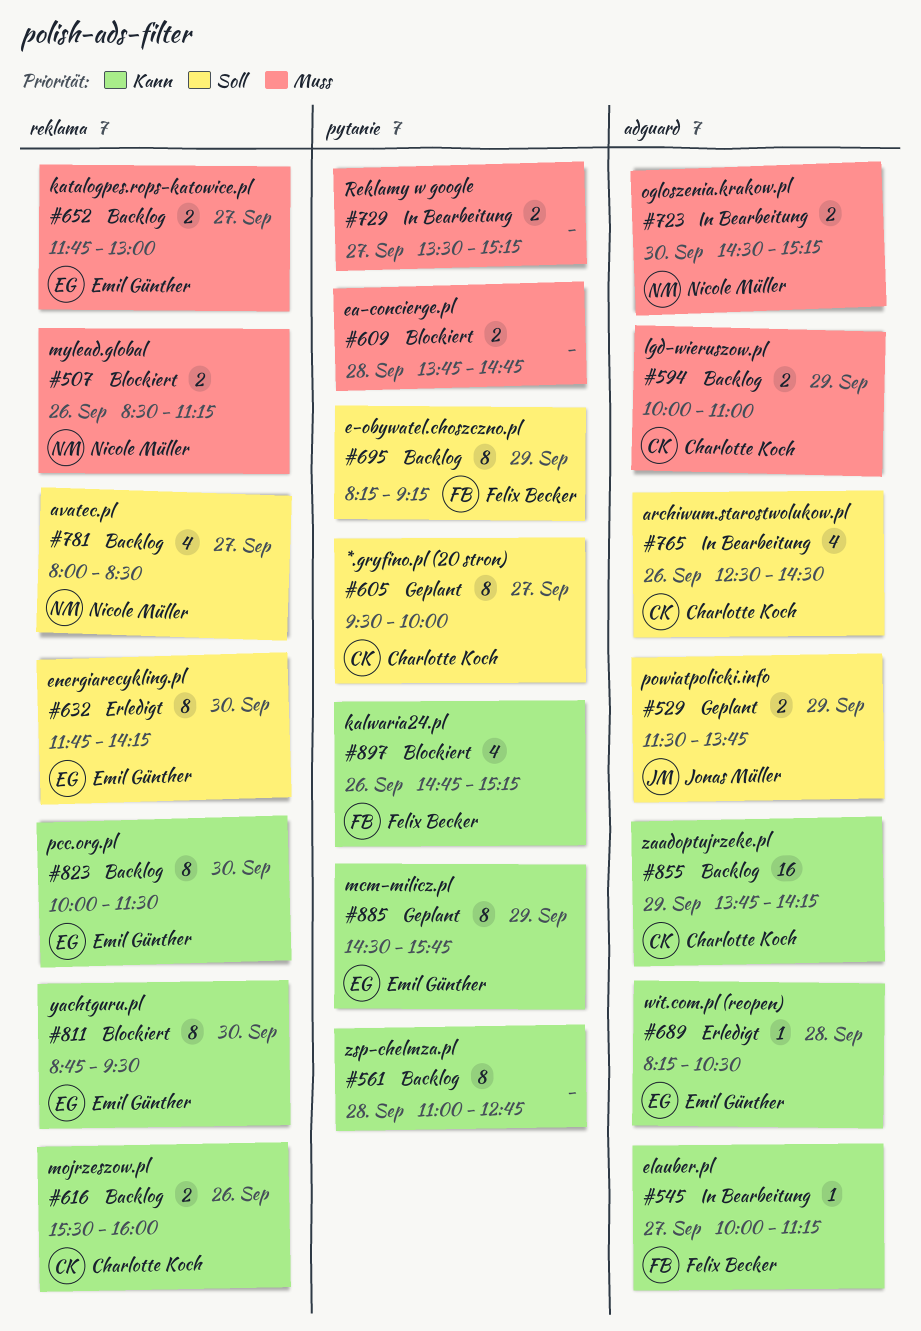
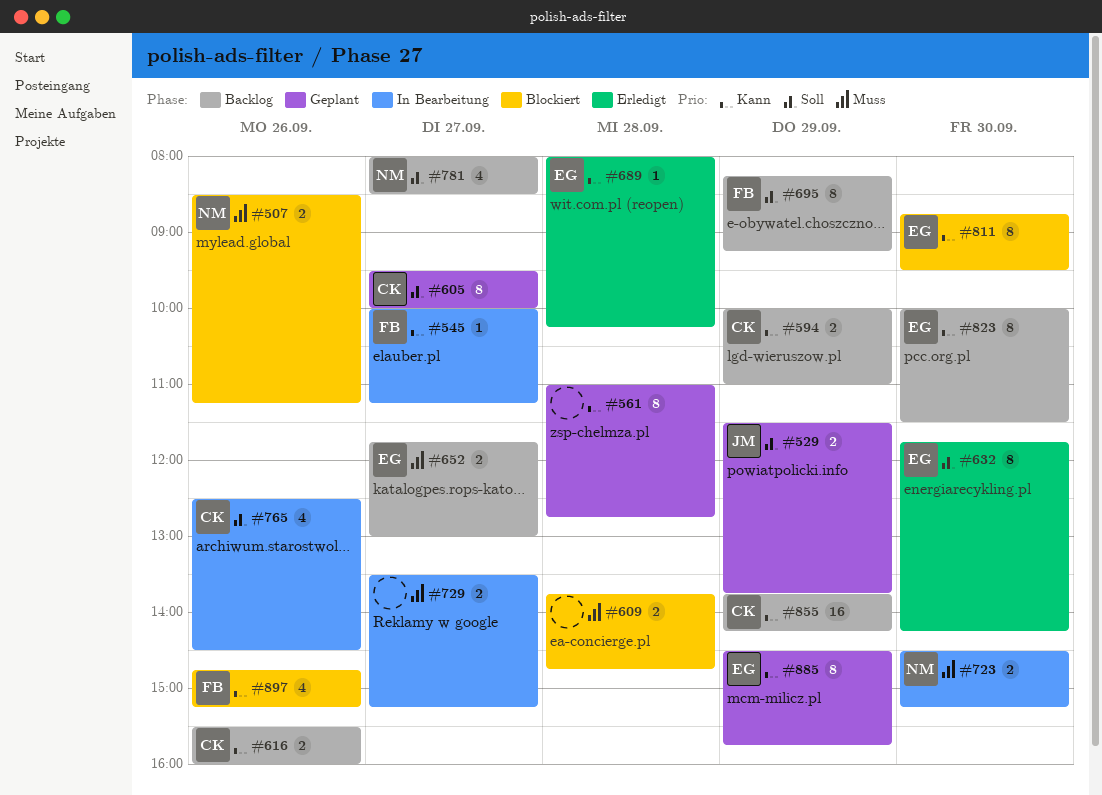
#561, status: Backlog -> Geplant
#594, priority: Muss -> Kann
#689, begins: 08:15 -> 08:00
#689, ends: 10:30 -> 10:15

